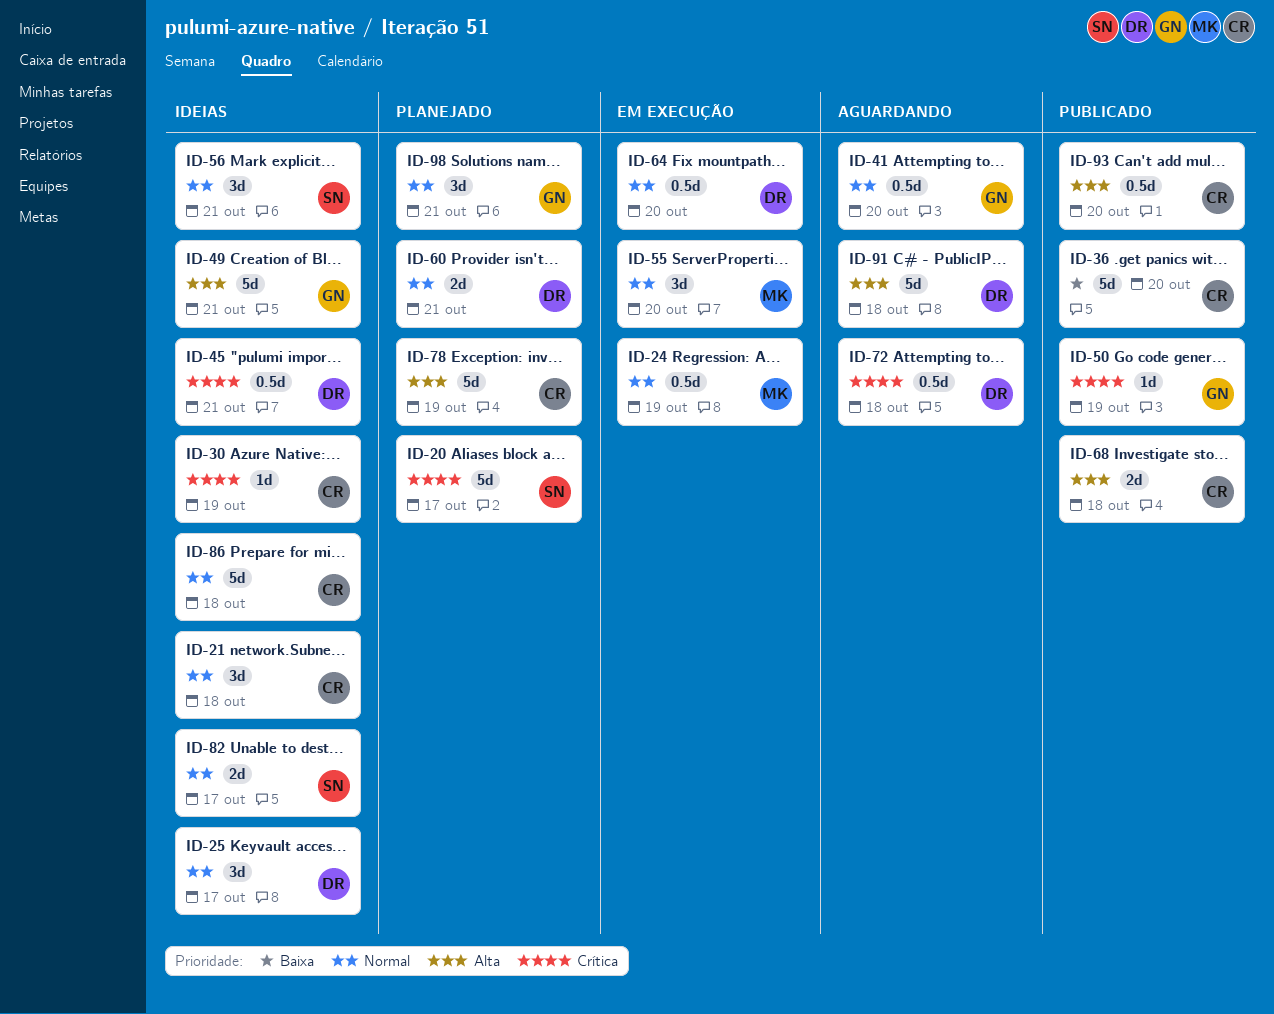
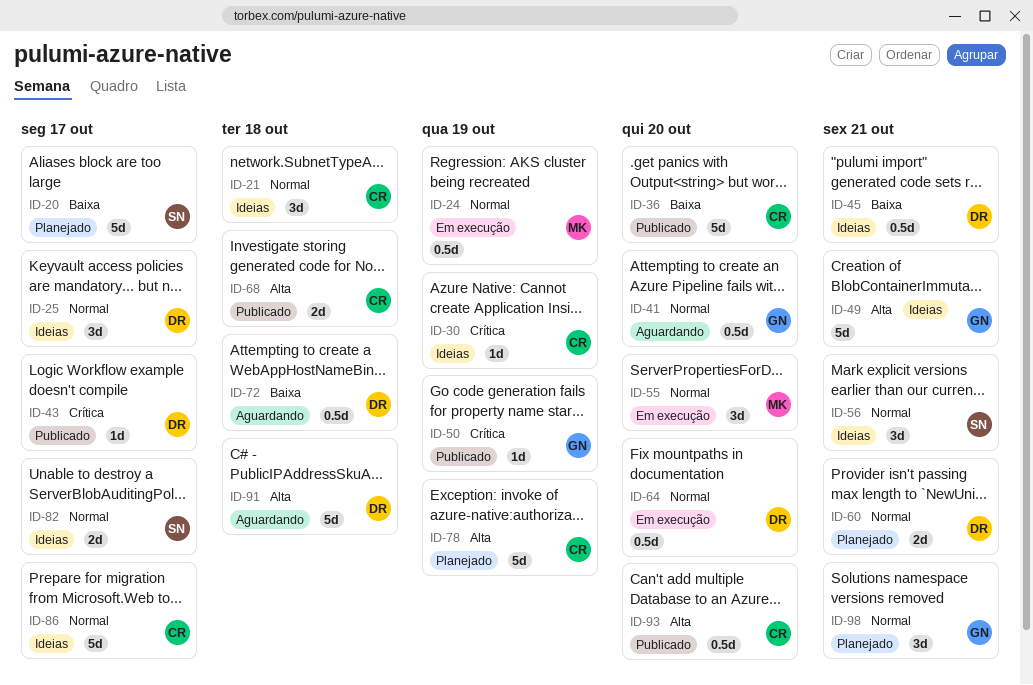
ID-20, priority: Crítica -> Baixa
ID-43: none -> present
ID-45, priority: Crítica -> Baixa
ID-72, priority: Crítica -> Baixa
ID-86, due: Oct 18 -> Oct 17

